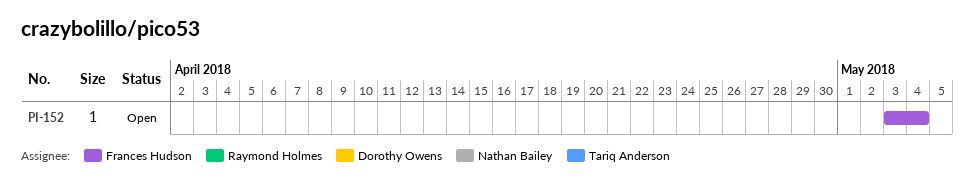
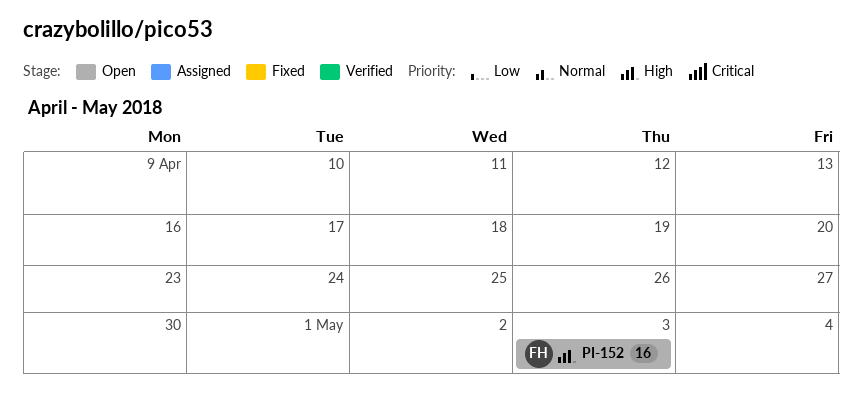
PI-152, estimate: 1 -> 16
PI-152, due: May 4 -> May 3

